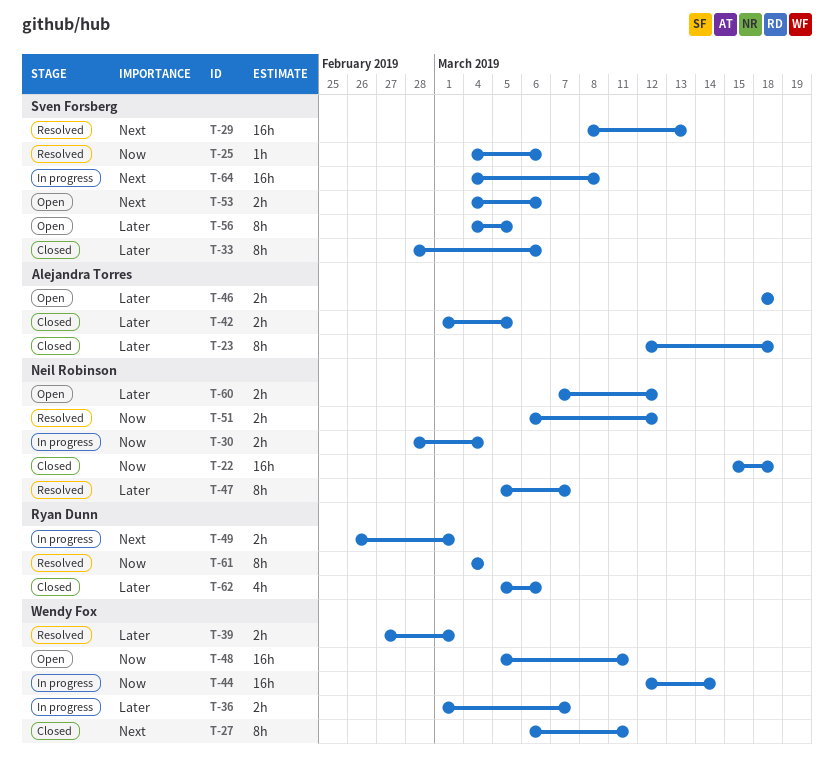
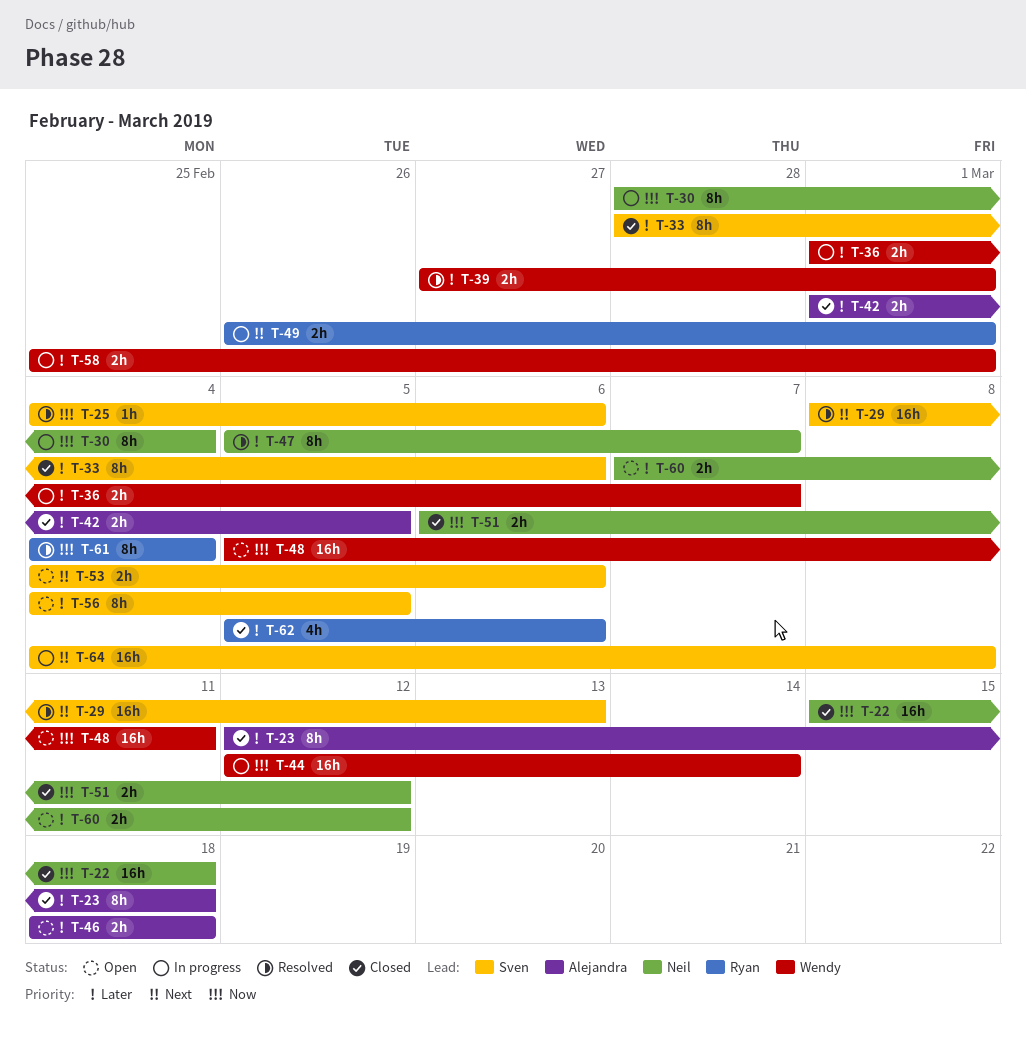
T-27: present -> none
T-30, estimate: 2h -> 8h
T-51, status: Resolved -> Closed
T-58: none -> present

